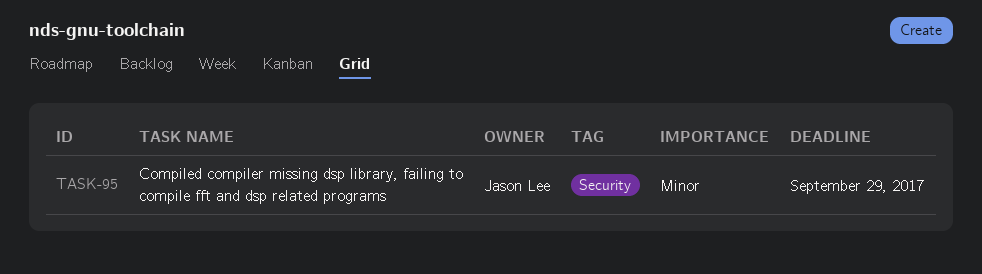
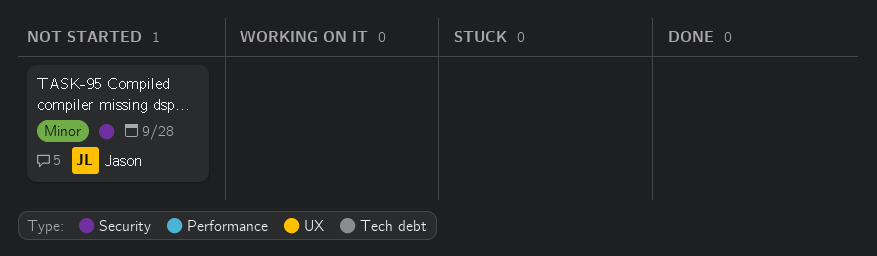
TASK-95, due: Sep 29 -> Sep 28

